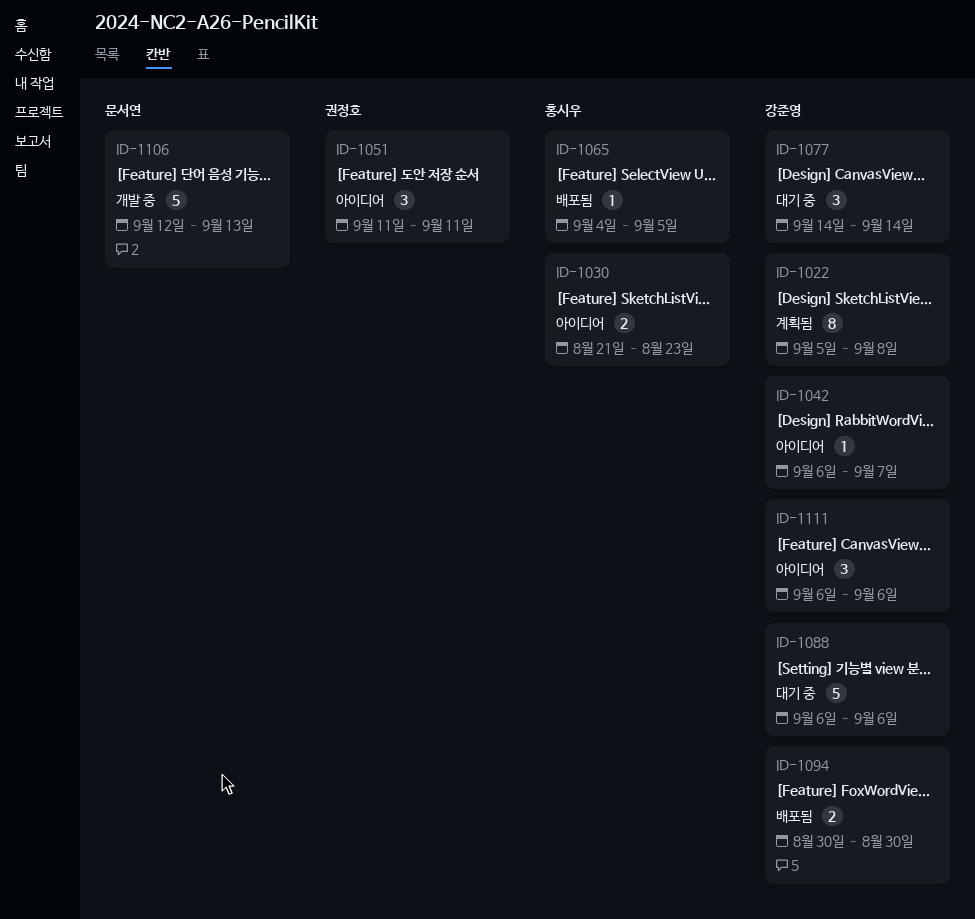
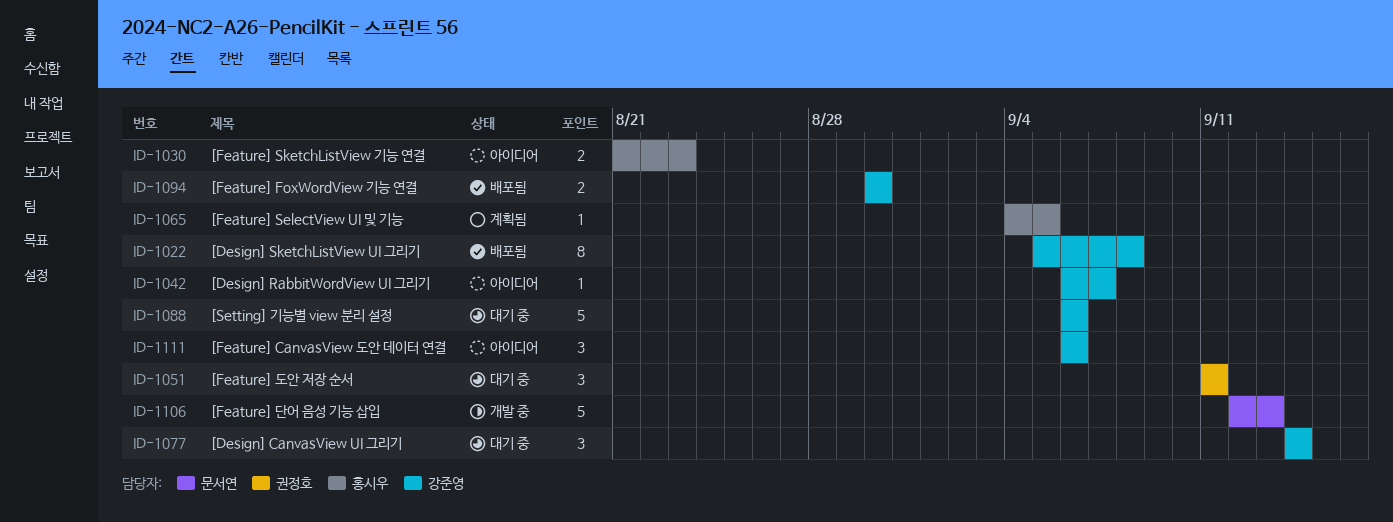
ID-1022, status: 계획됨 -> 배포됨
ID-1051, status: 아이디어 -> 대기 중
ID-1065, status: 배포됨 -> 계획됨

